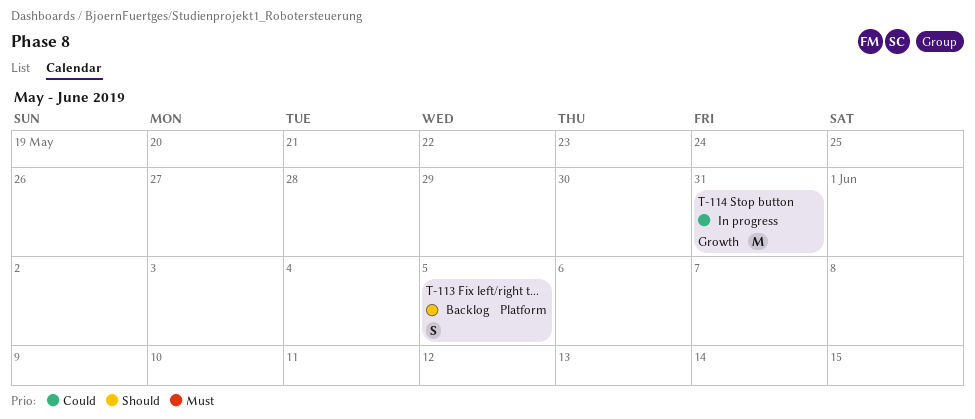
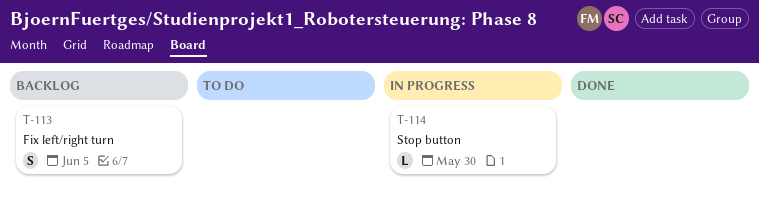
T-114, estimate: M -> L
T-114, due: May 31 -> May 30

